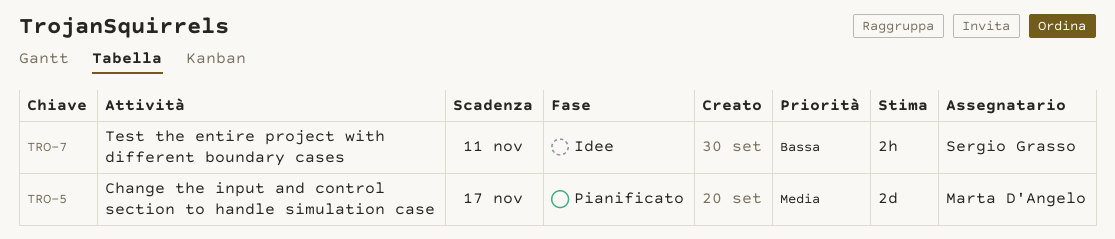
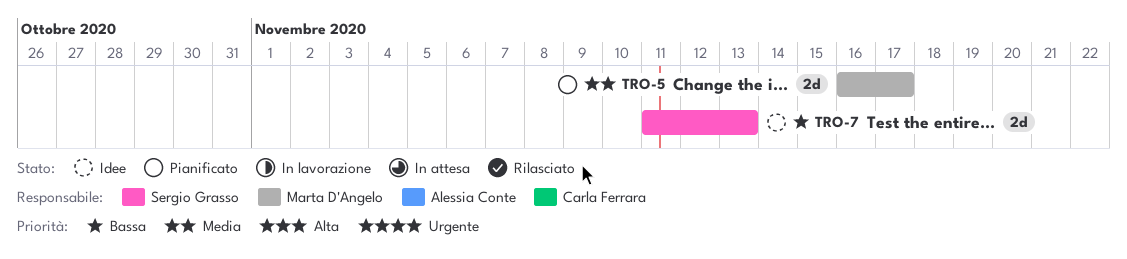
TRO-7, estimate: 2h -> 2d
TRO-7, due: Nov 11 -> Nov 13

